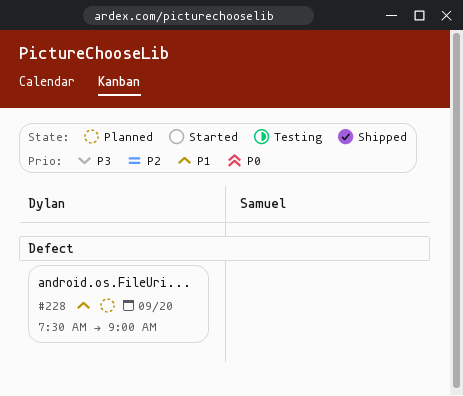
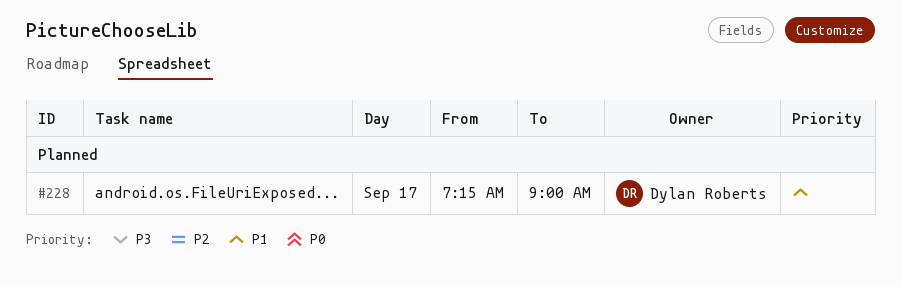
#228, day: Sep 20 -> Sep 17
#228, begins: 07:30 -> 07:15

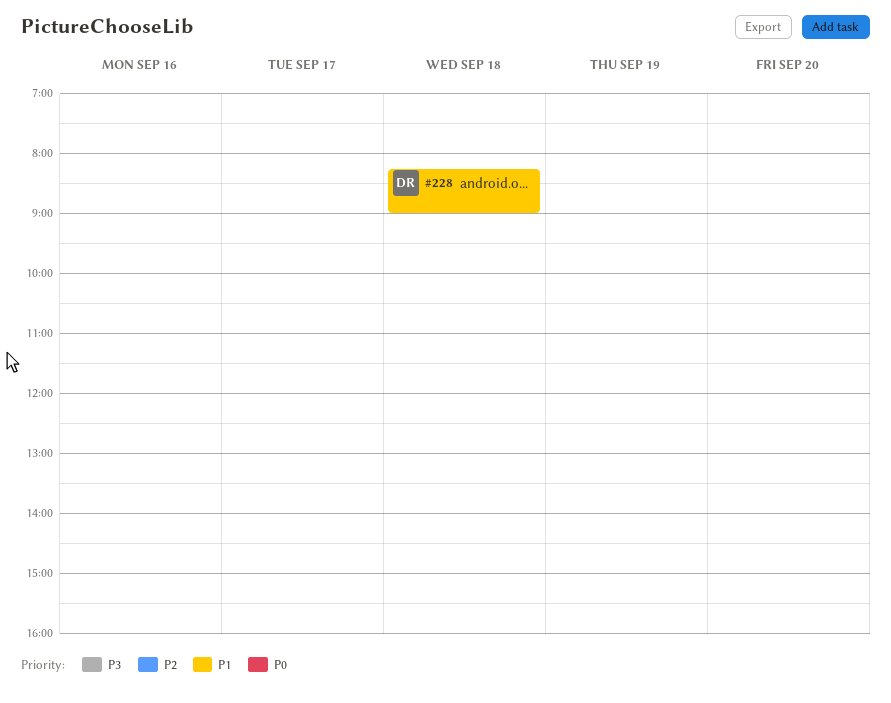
#228, day: Sep 17 -> Sep 18
#228, begins: 07:15 -> 08:15

